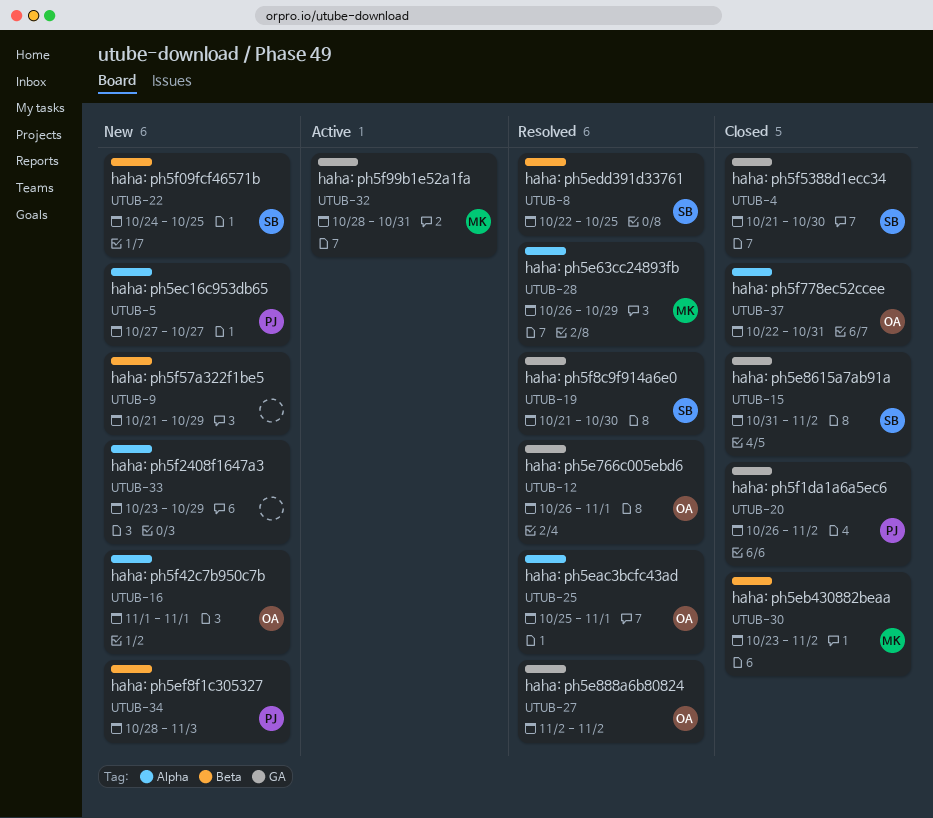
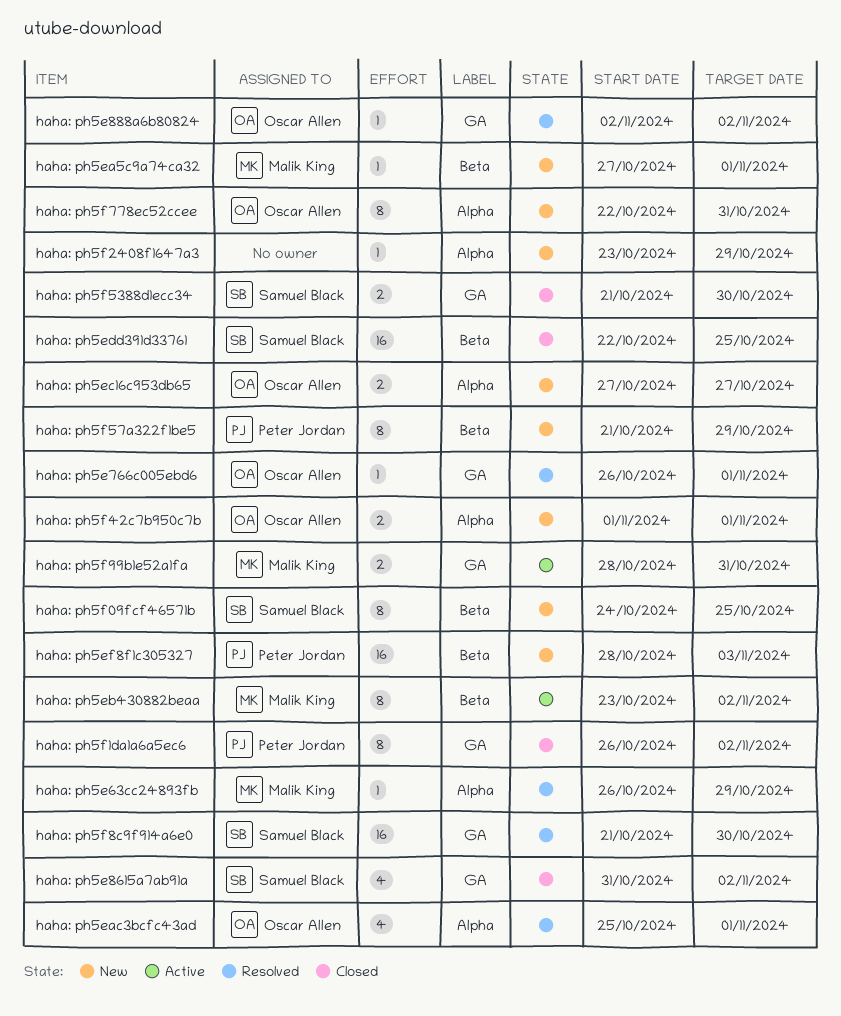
haha: ph5ea5c9a74ca32: none -> present
haha: ph5eb430882beaa, status: Closed -> Active
haha: ph5ec16c953db65, owner: Peter Jordan -> Oscar Allen
haha: ph5edd391d33761, status: Resolved -> Closed
haha: ph5f57a322f1be5, owner: none -> Peter Jordan
haha: ph5f778ec52ccee, status: Closed -> New

